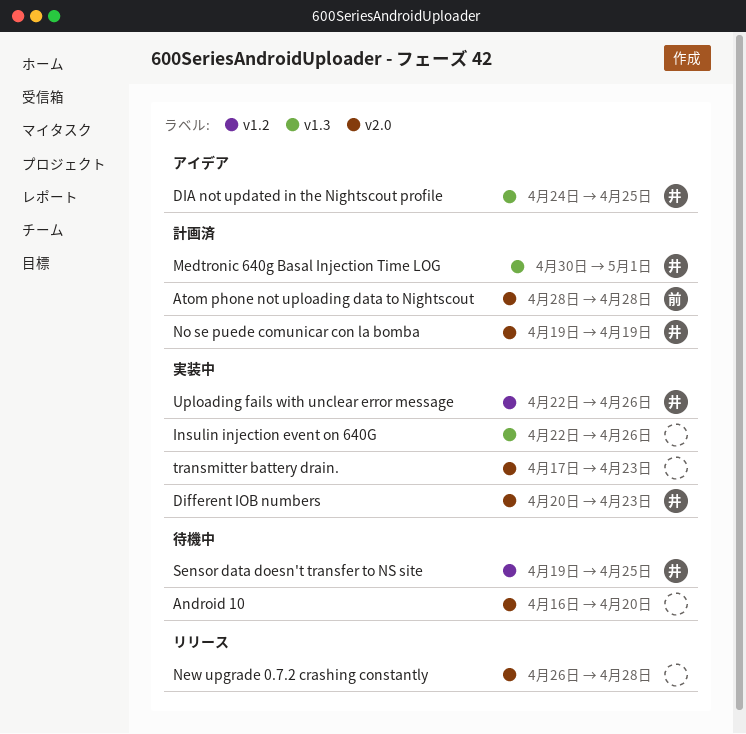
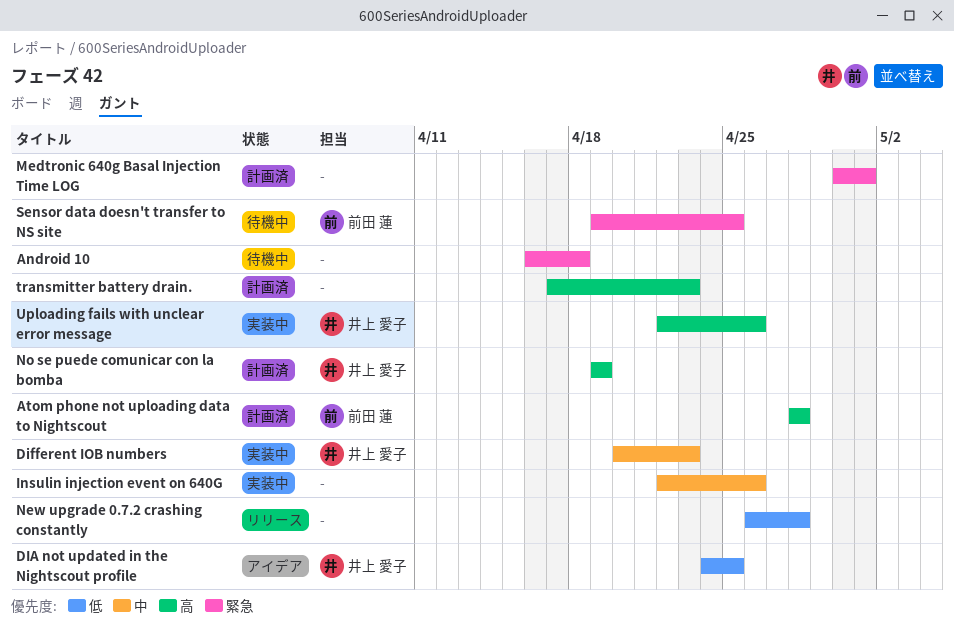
Android 10, due: Apr 20 -> Apr 18
Medtronic 640g Basal Injection Time LOG, owner: 井上 愛子 -> none
Sensor data doesn't transfer to NS site, owner: 井上 愛子 -> 前田 蓮
transmitter battery drain., status: 実装中 -> 計画済

